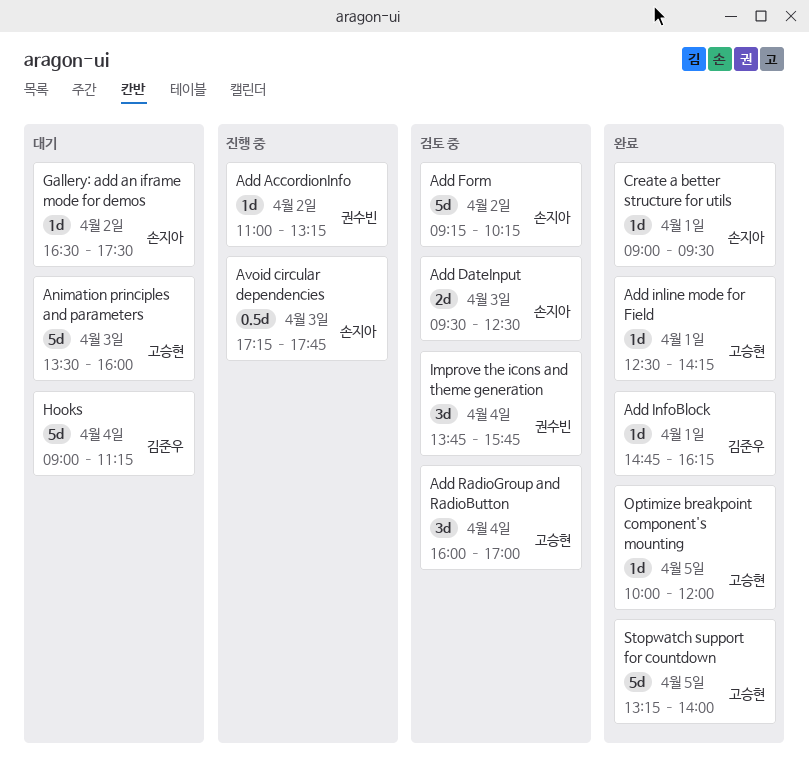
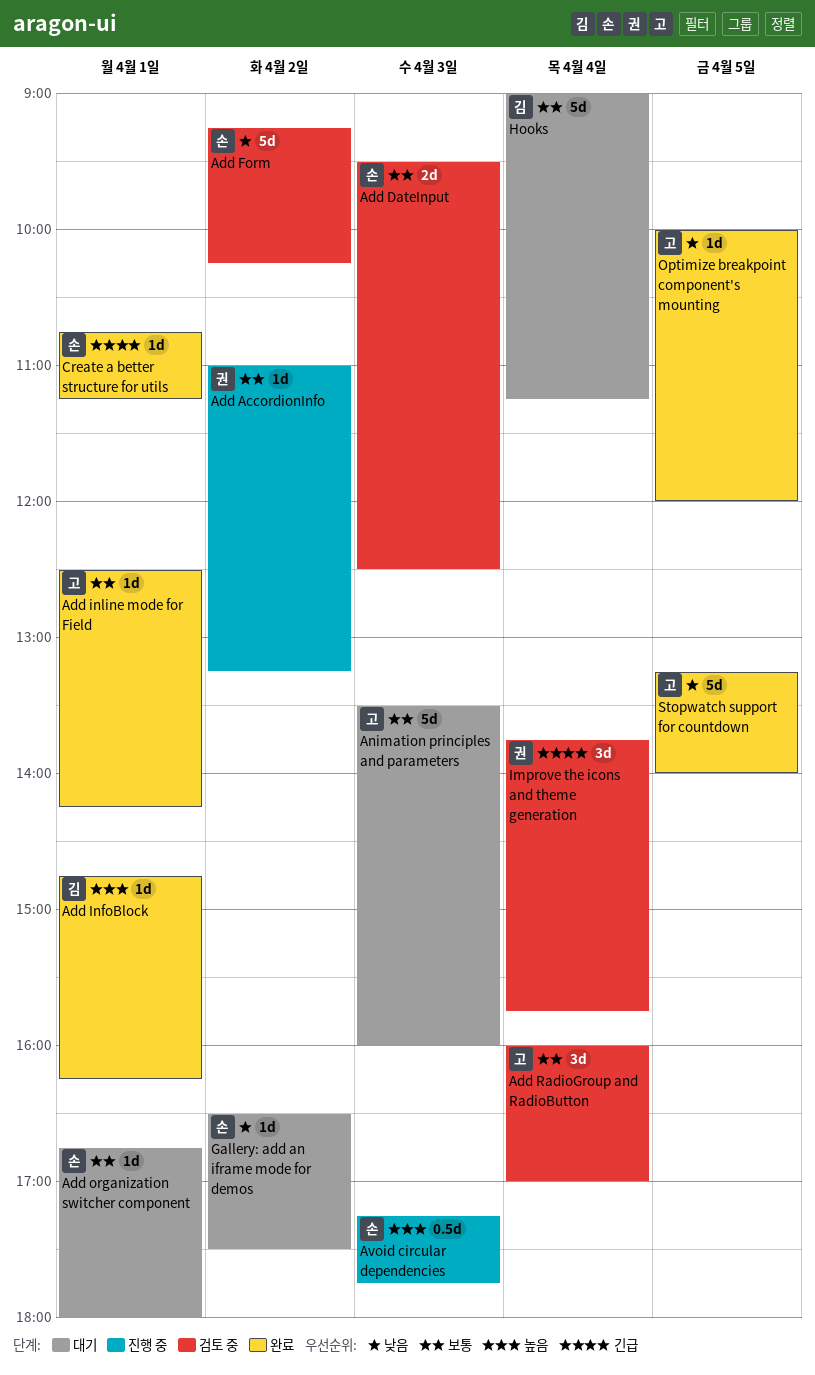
Add organization switcher component: none -> present
Create a better structure for utils, begins: 09:00 -> 10:45
Create a better structure for utils, ends: 09:30 -> 11:15

